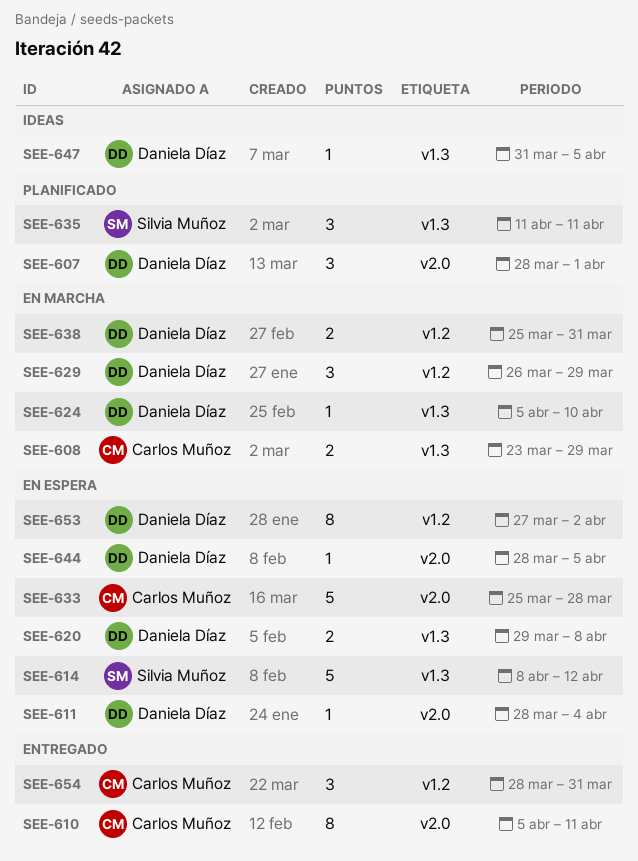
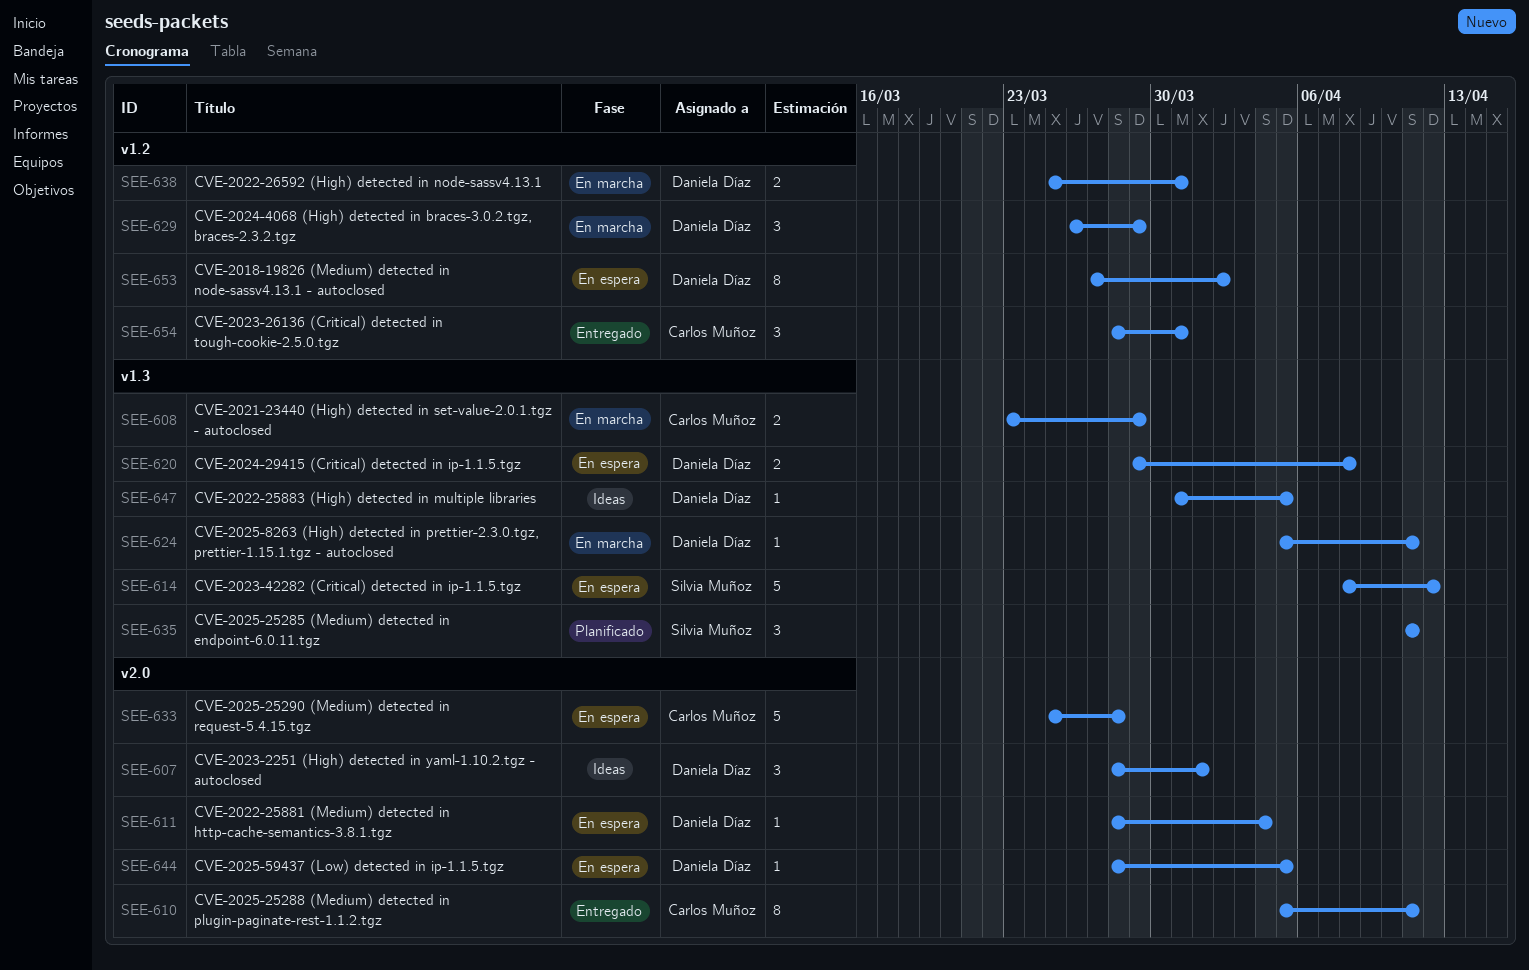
SEE-607, status: Planificado -> Ideas
SEE-624, due: Apr 10 -> Apr 11

